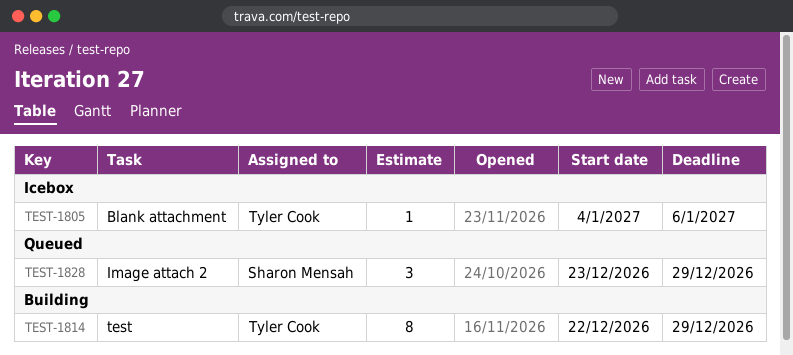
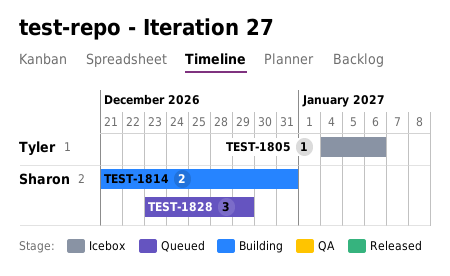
TEST-1814, owner: Tyler Cook -> Sharon Mensah
TEST-1814, estimate: 8 -> 2
TEST-1814, start: Dec 22 -> Dec 21
TEST-1814, due: Dec 29 -> Dec 31

